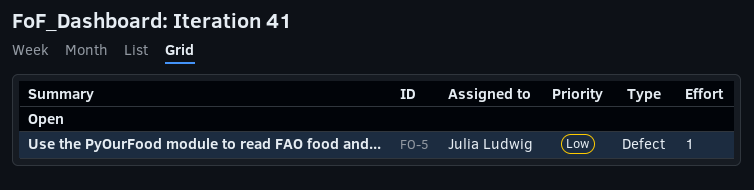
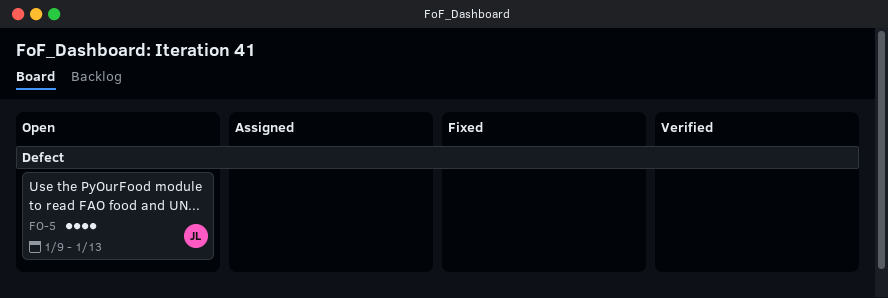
FO-5, estimate: 1 -> 4

